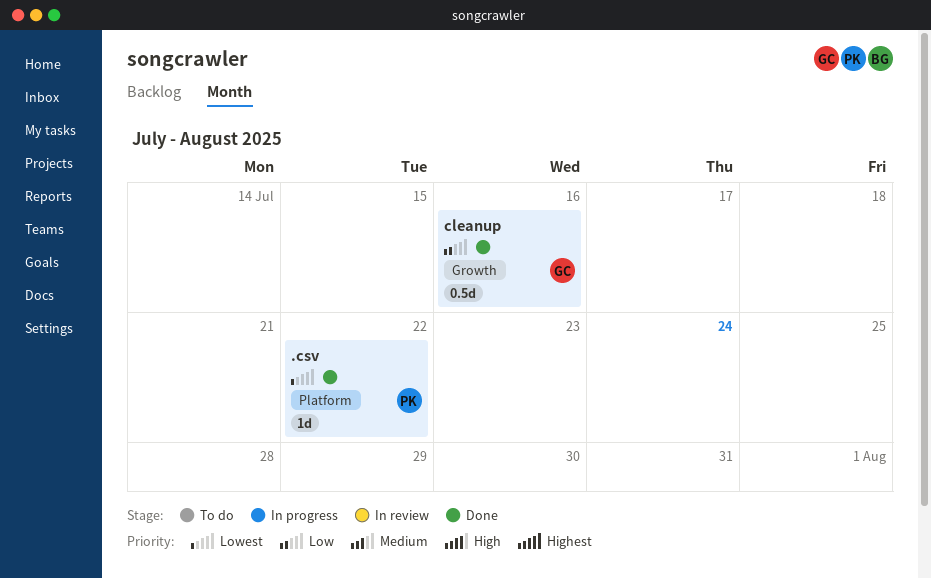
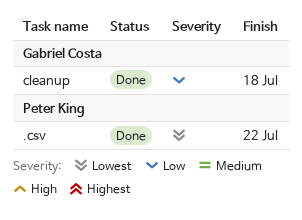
cleanup, due: Jul 16 -> Jul 18

